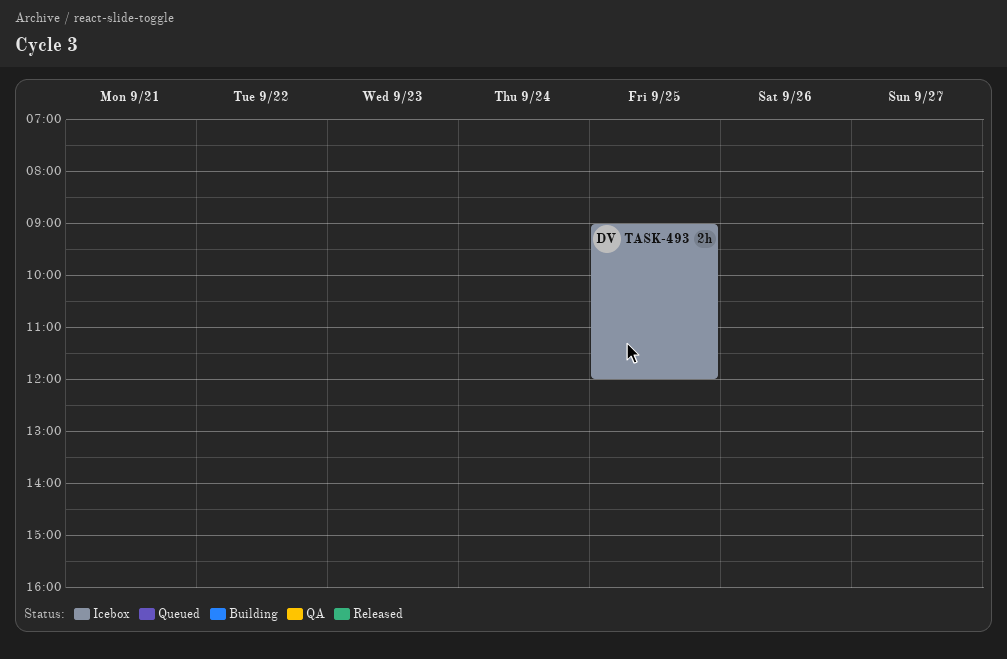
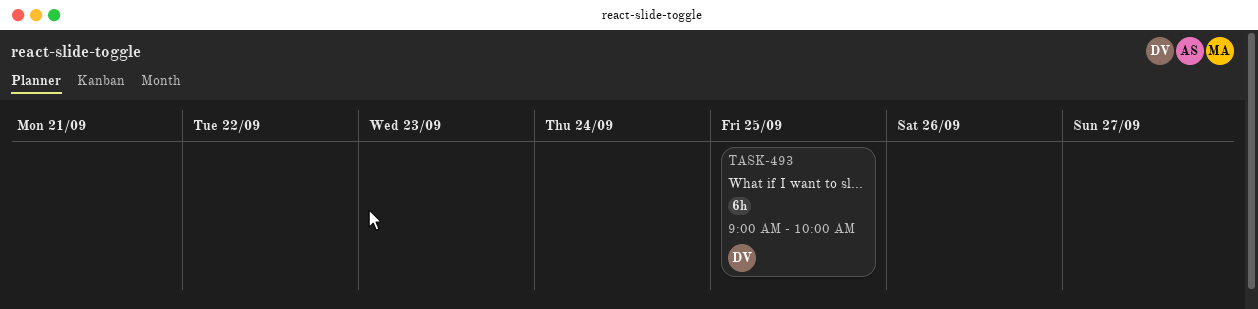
TASK-493, estimate: 2h -> 6h
TASK-493, ends: 12:00 -> 10:00

